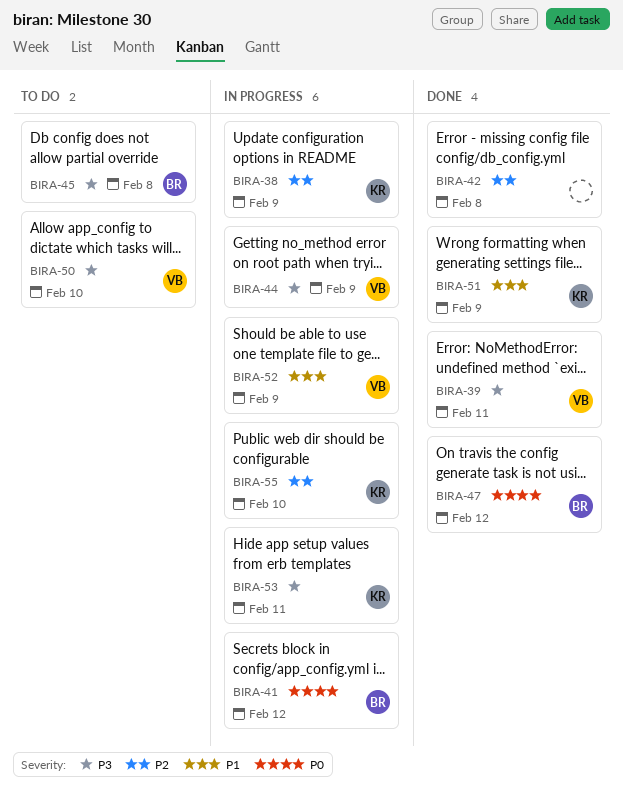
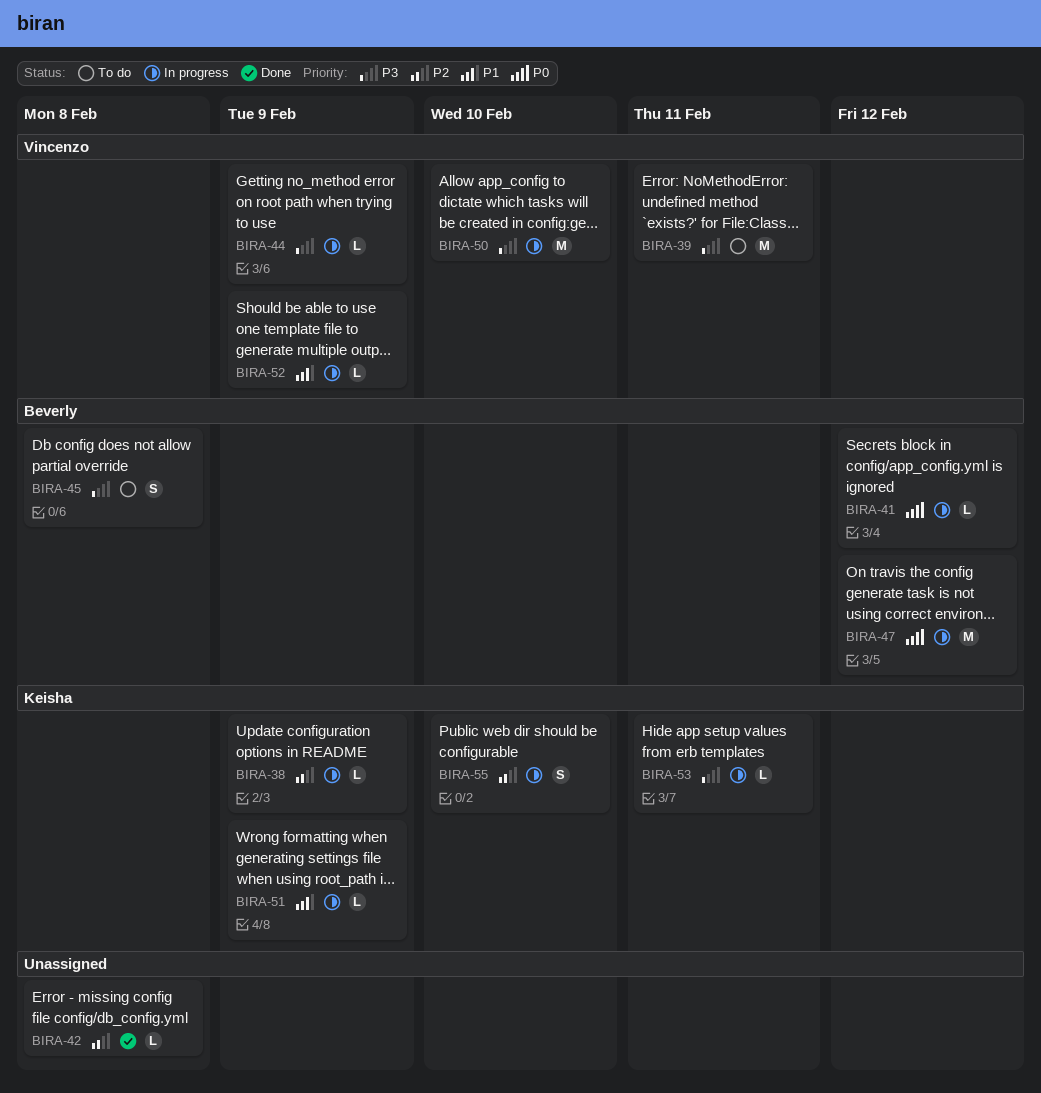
BIRA-39, status: Done -> To do
BIRA-47, status: Done -> In progress
BIRA-50, status: To do -> In progress
BIRA-51, status: Done -> In progress

